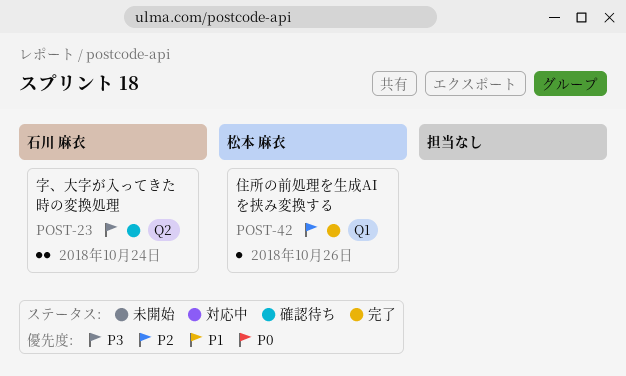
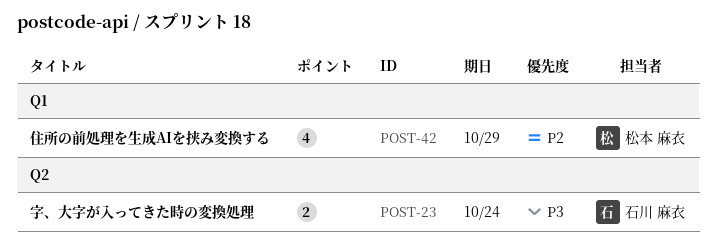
POST-42, estimate: 1 -> 4
POST-42, due: Oct 26 -> Oct 29

